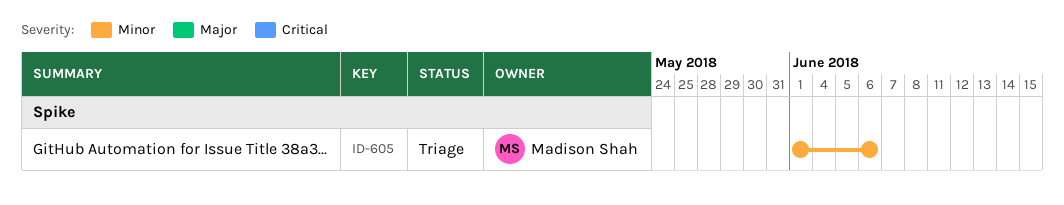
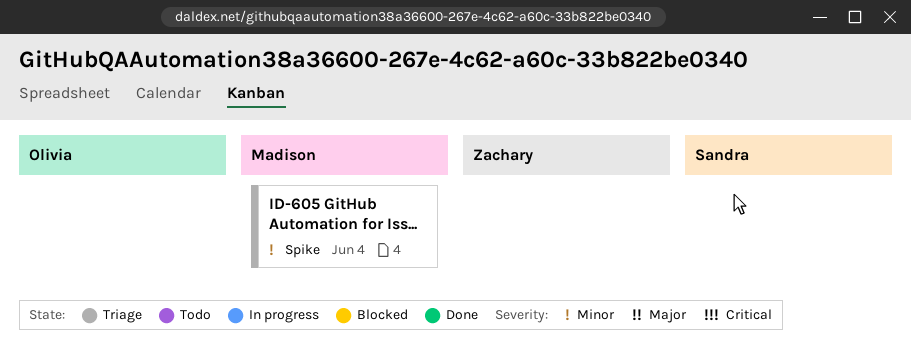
ID-605, due: Jun 6 -> Jun 4

